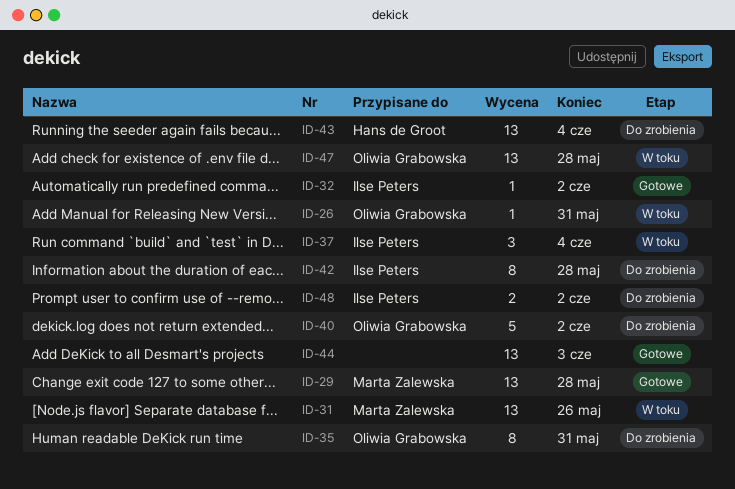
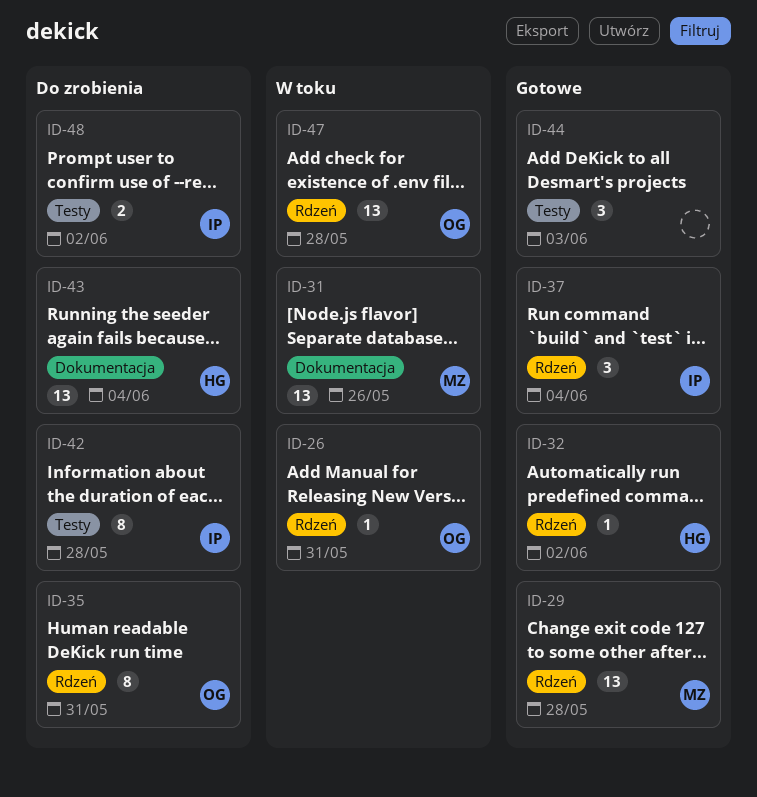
ID-32, owner: Ilse Peters -> Hans de Groot
ID-37, status: W toku -> Gotowe
ID-40: present -> none
ID-44, estimate: 13 -> 3

